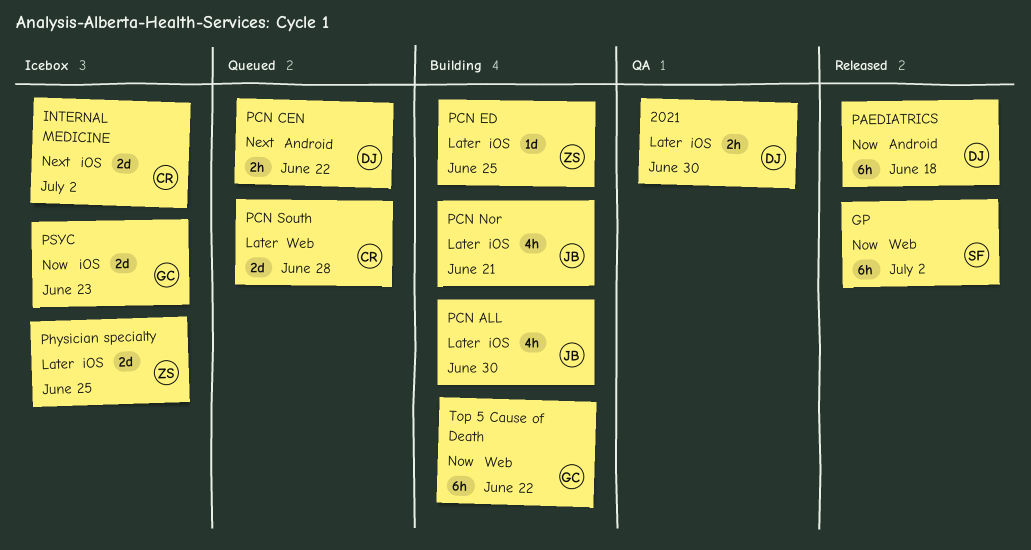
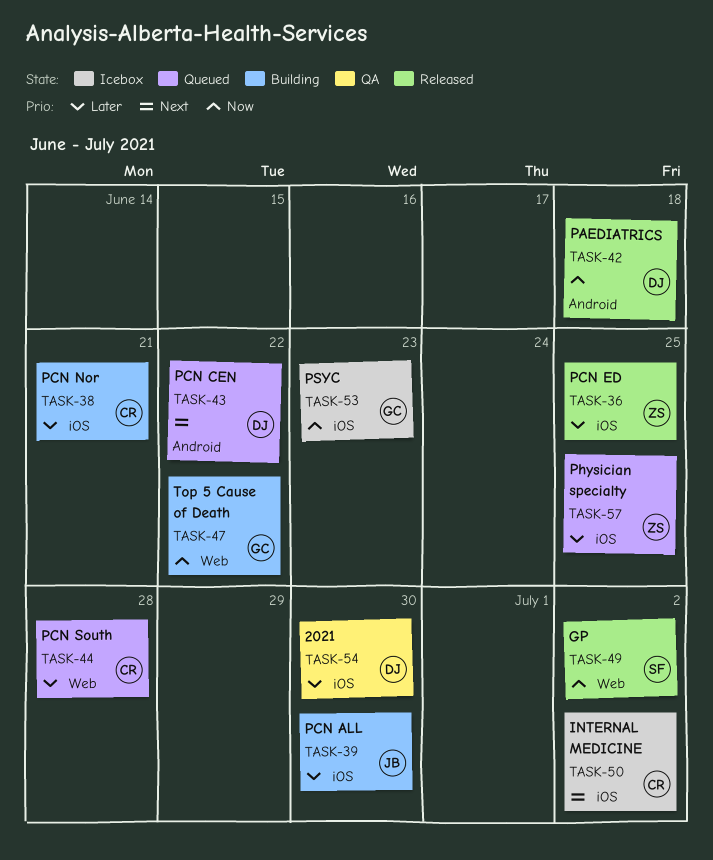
PCN ED, status: Building -> Released
PCN Nor, owner: JB -> CR
Physician specialty, status: Icebox -> Queued

